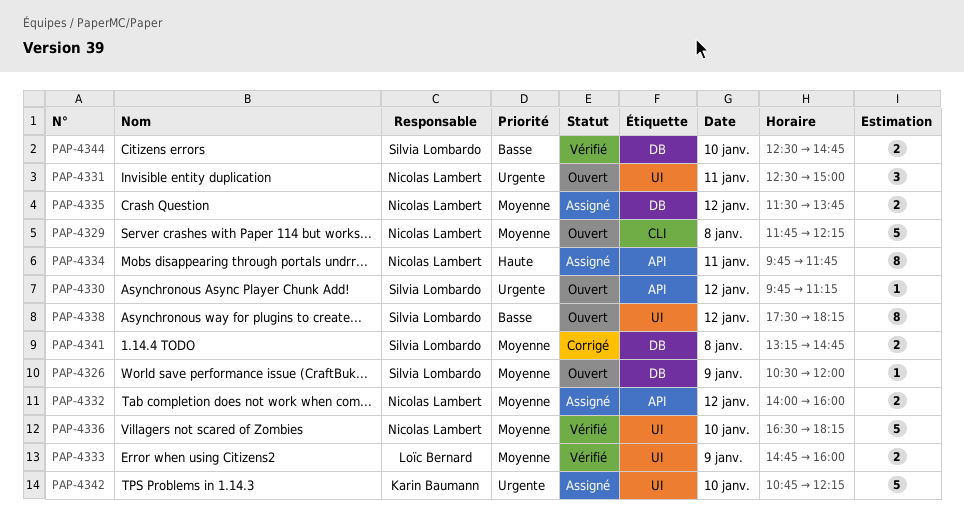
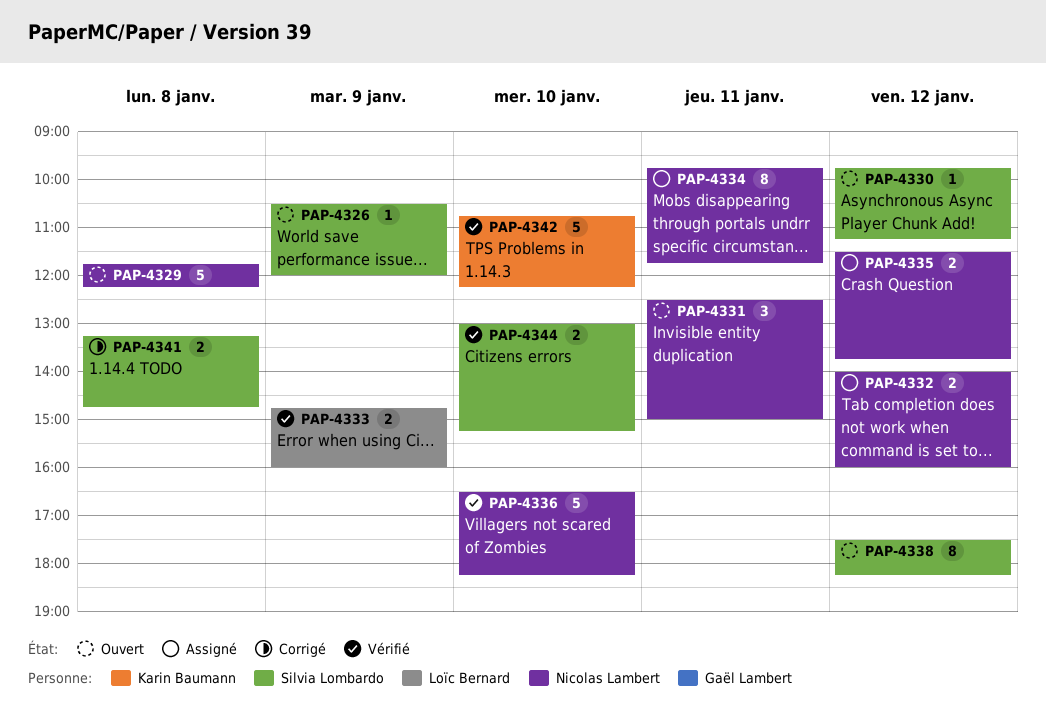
PAP-4342, status: Assigné -> Vérifié
PAP-4344, begins: 12:30 -> 13:00
PAP-4344, ends: 14:45 -> 15:15

